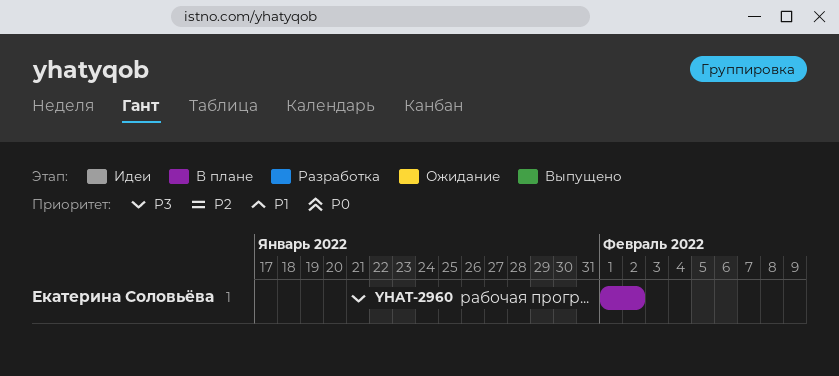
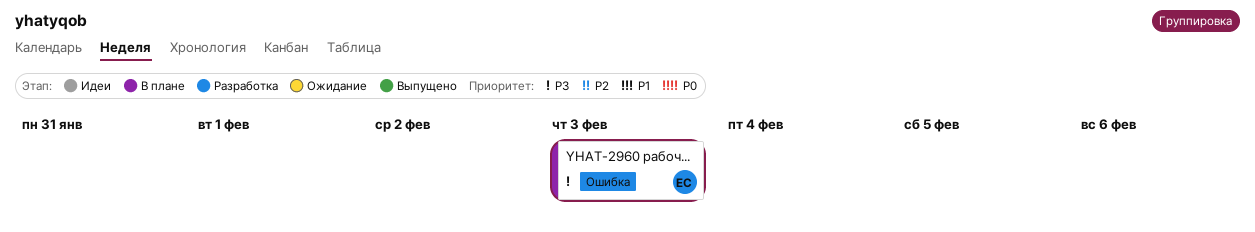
YHAT-2960, due: Feb 2 -> Feb 3

